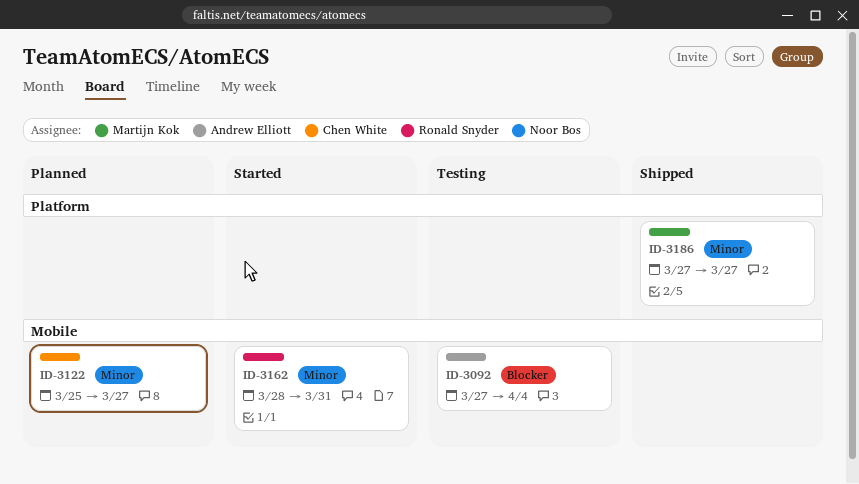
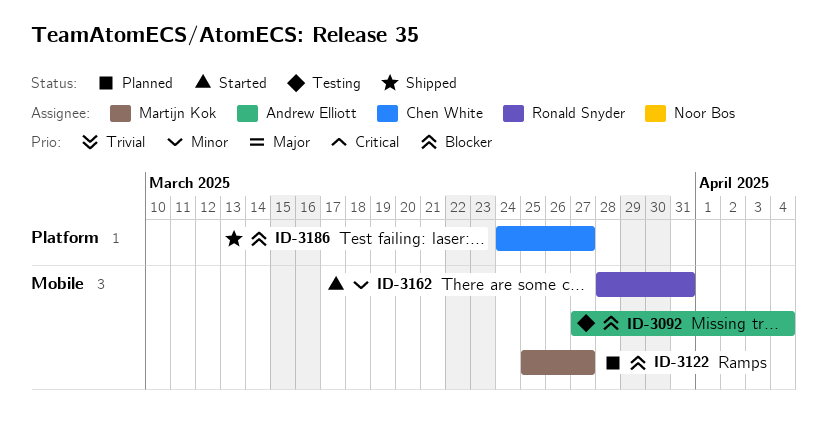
ID-3122, owner: Chen White -> Martijn Kok
ID-3122, priority: Minor -> Blocker
ID-3186, owner: Martijn Kok -> Chen White
ID-3186, priority: Minor -> Blocker
ID-3186, start: Mar 27 -> Mar 24

